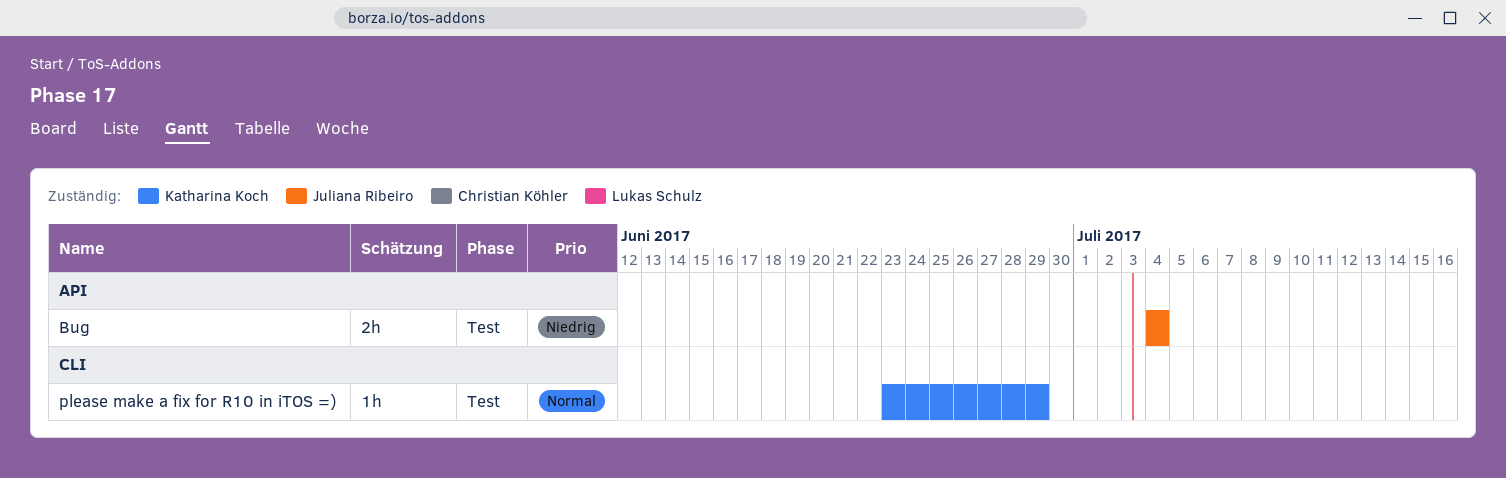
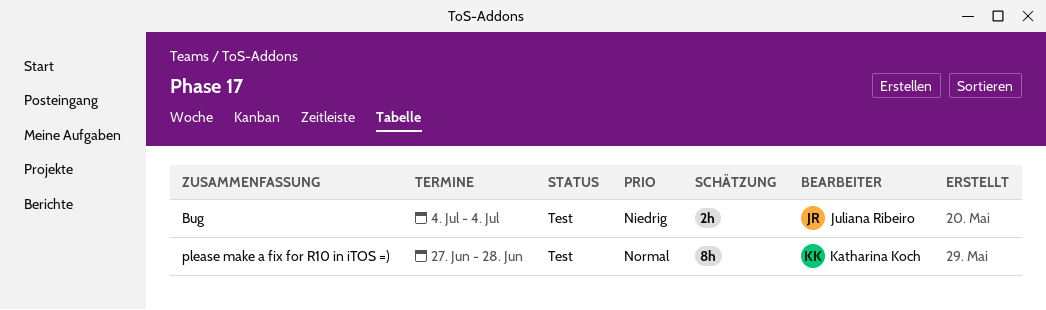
please make a fix for R10 in iTOS =), estimate: 1h -> 8h
please make a fix for R10 in iTOS =), start: Jun 23 -> Jun 27
please make a fix for R10 in iTOS =), due: Jun 29 -> Jun 28

